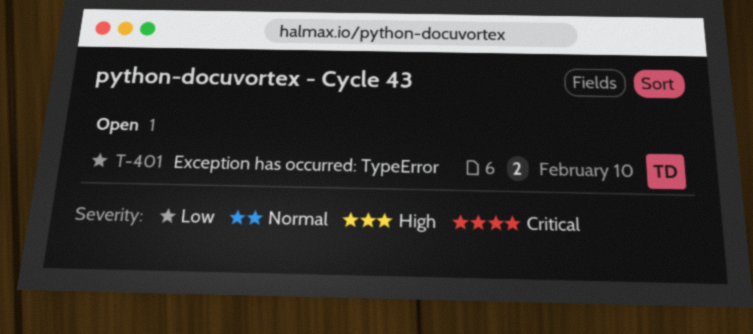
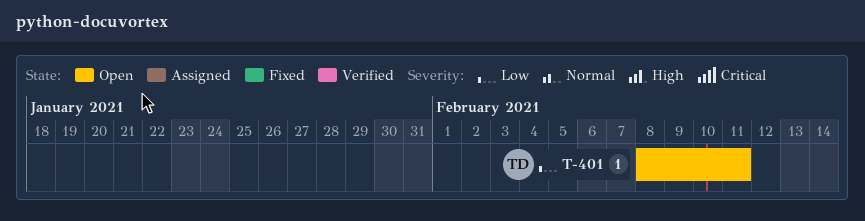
T-401, estimate: 2 -> 1
T-401, due: Feb 10 -> Feb 11

